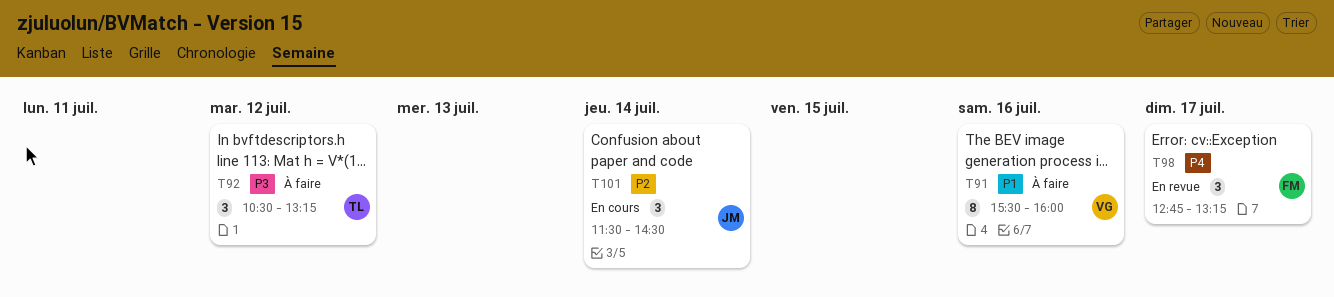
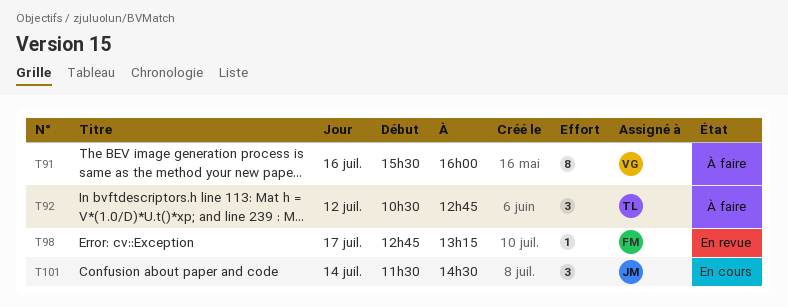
T92, ends: 13:15 -> 12:45
T98, estimate: 3 -> 1

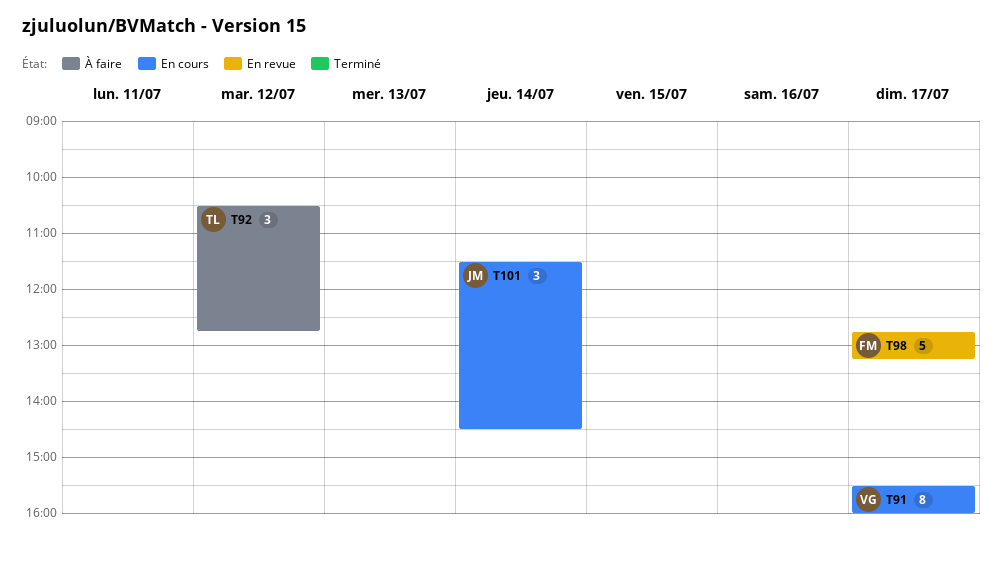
T91, status: À faire -> En cours
T91, day: Jul 16 -> Jul 17
T98, estimate: 1 -> 5

